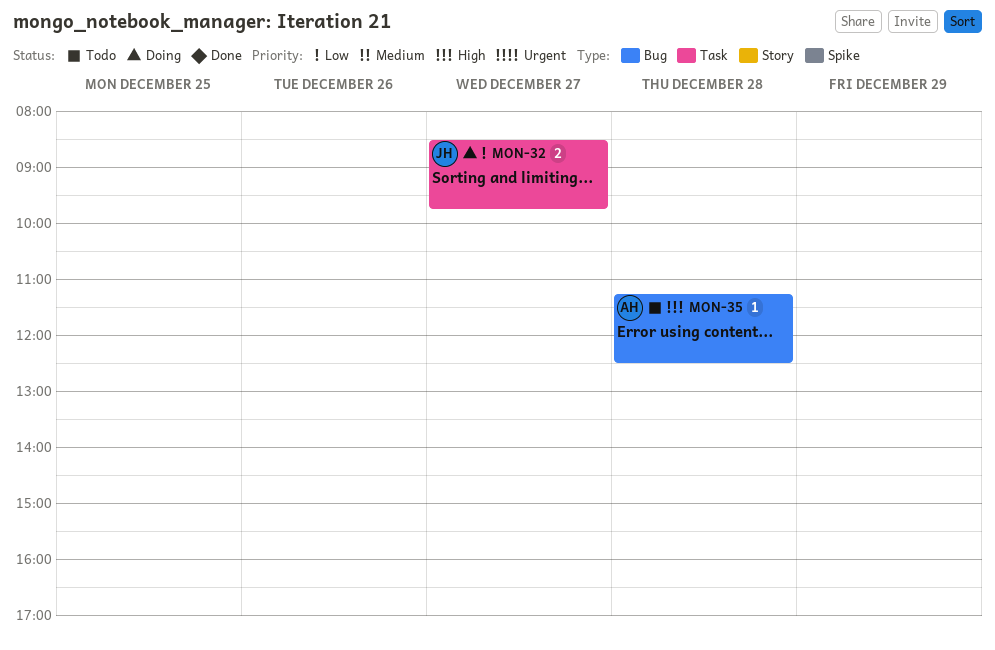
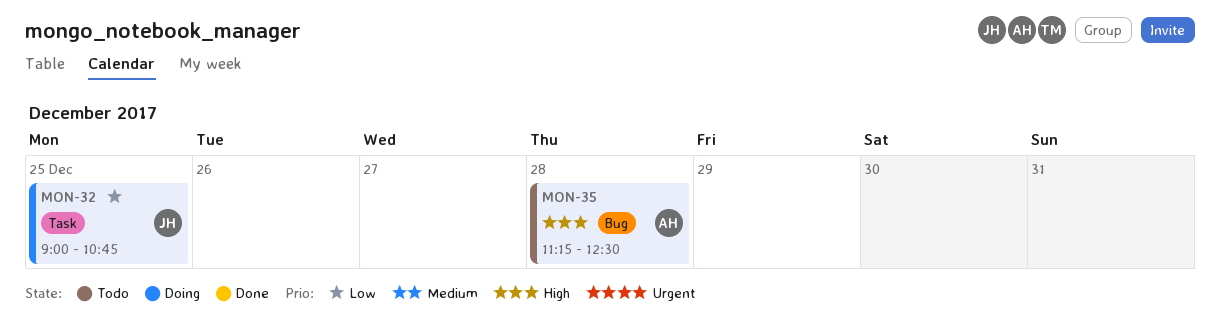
MON-32, day: Dec 27 -> Dec 25
MON-32, begins: 08:30 -> 09:00
MON-32, ends: 09:45 -> 10:45

